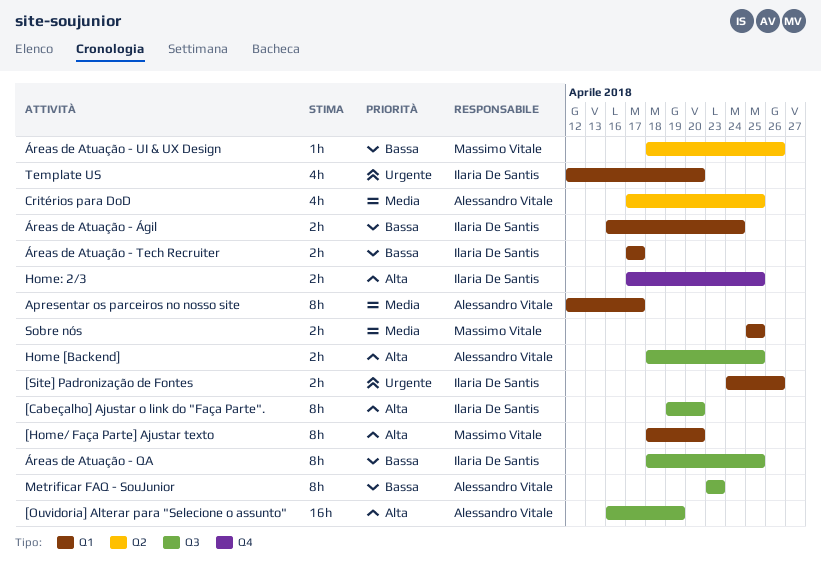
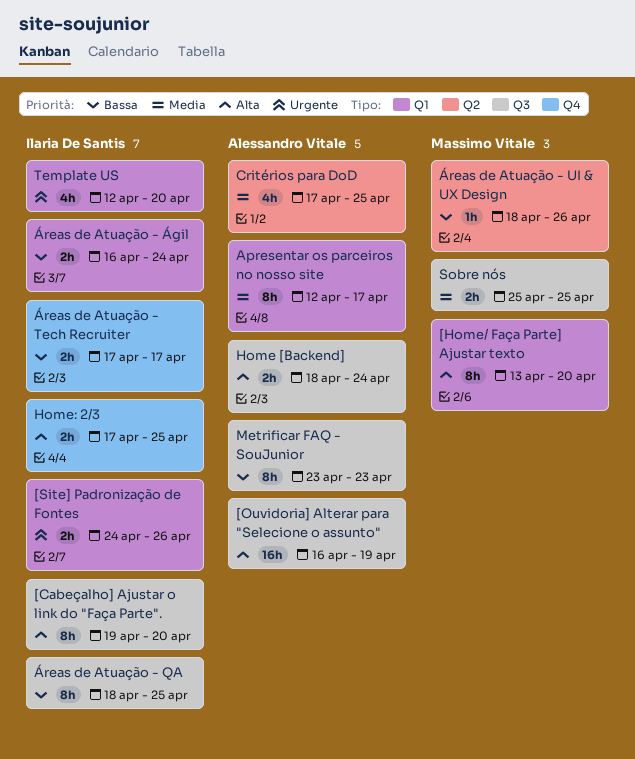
[Home/ Faça Parte] Ajustar texto, start: Apr 18 -> Apr 13
Home [Backend], due: Apr 25 -> Apr 24
Sobre nós, label: Q1 -> Q3
Áreas de Atuação - Tech Recruiter, label: Q1 -> Q4

